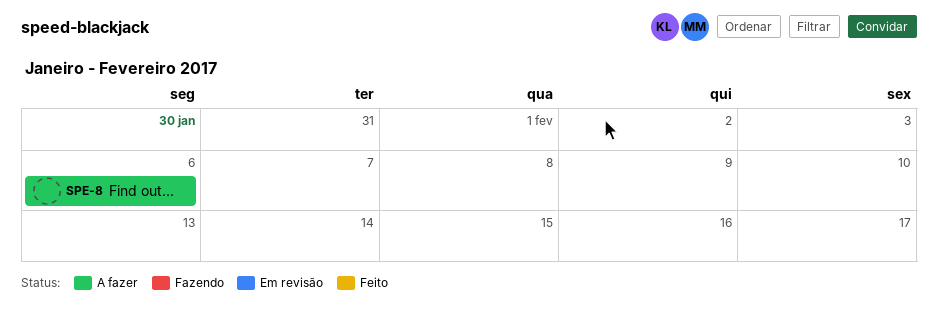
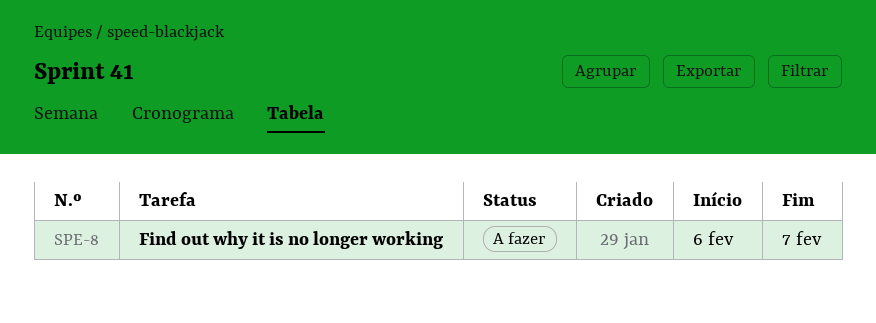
SPE-8, due: Feb 6 -> Feb 7

